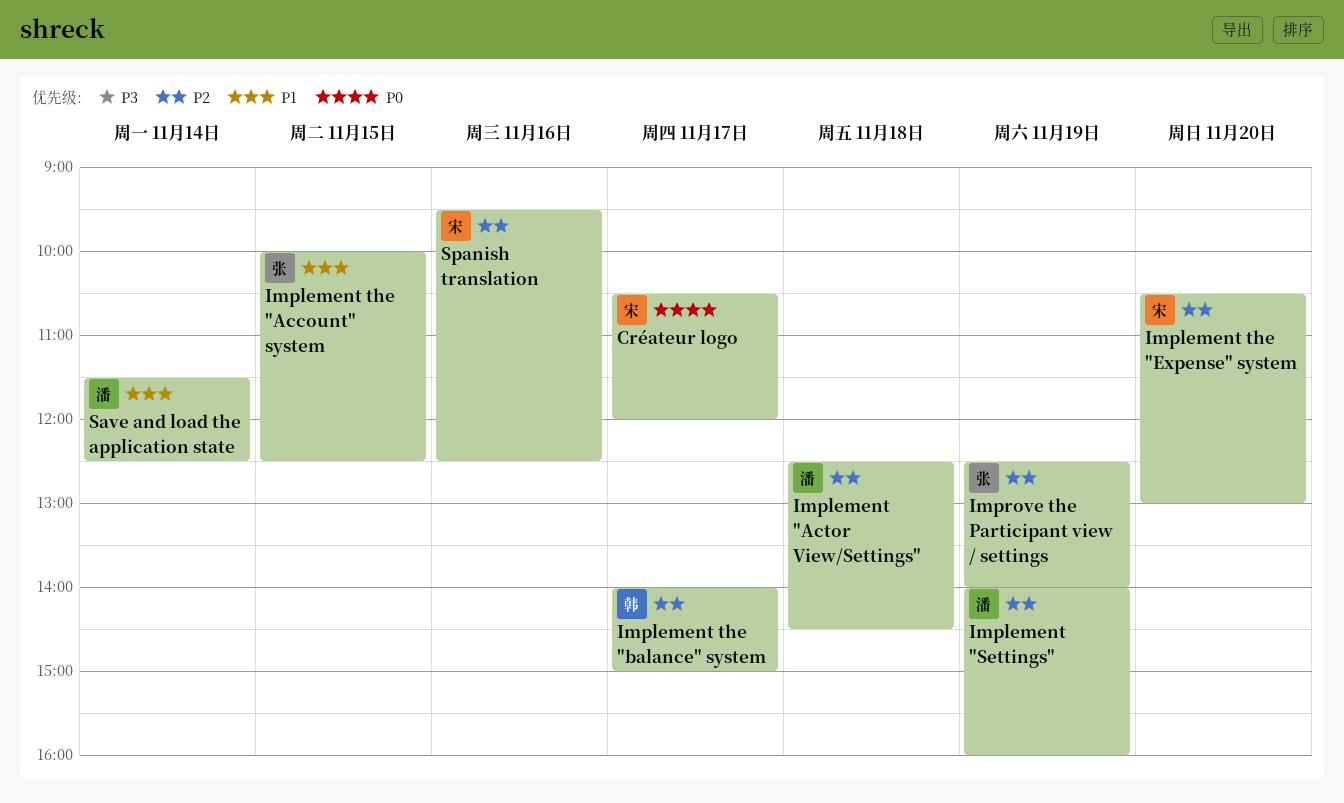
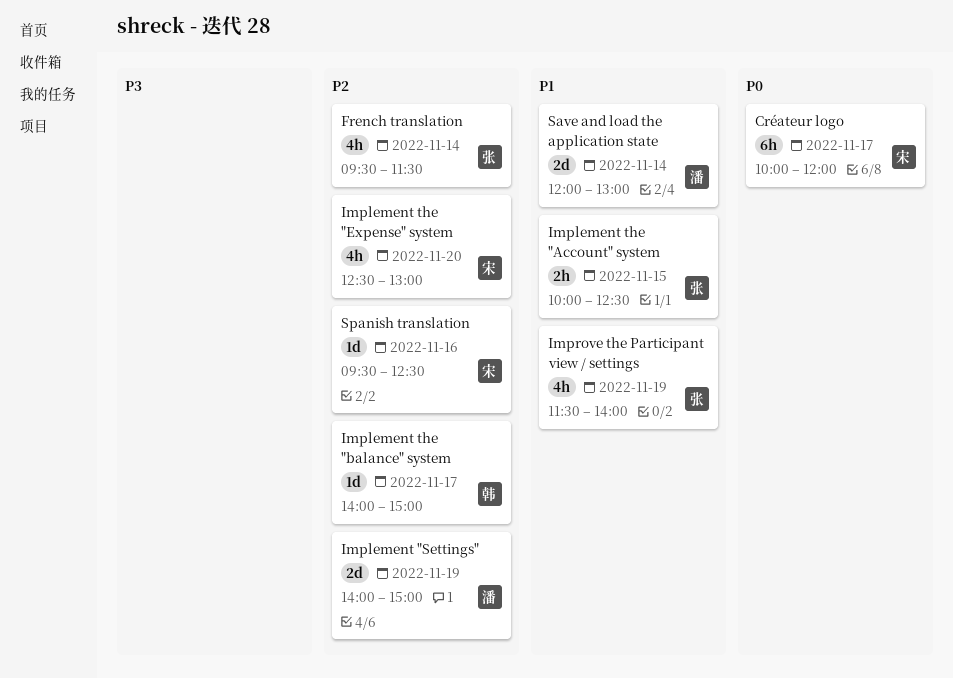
Créateur logo, begins: 10:30 -> 10:00
French translation: none -> present
Implement "Actor View/Settings": present -> none
Implement "Settings", ends: 16:00 -> 15:00
Implement the "Expense" system, begins: 10:30 -> 12:30
Improve the Participant view / settings, priority: P2 -> P1
Improve the Participant view / settings, begins: 12:30 -> 11:30
Save and load the application state, begins: 11:30 -> 12:00
Save and load the application state, ends: 12:30 -> 13:00

